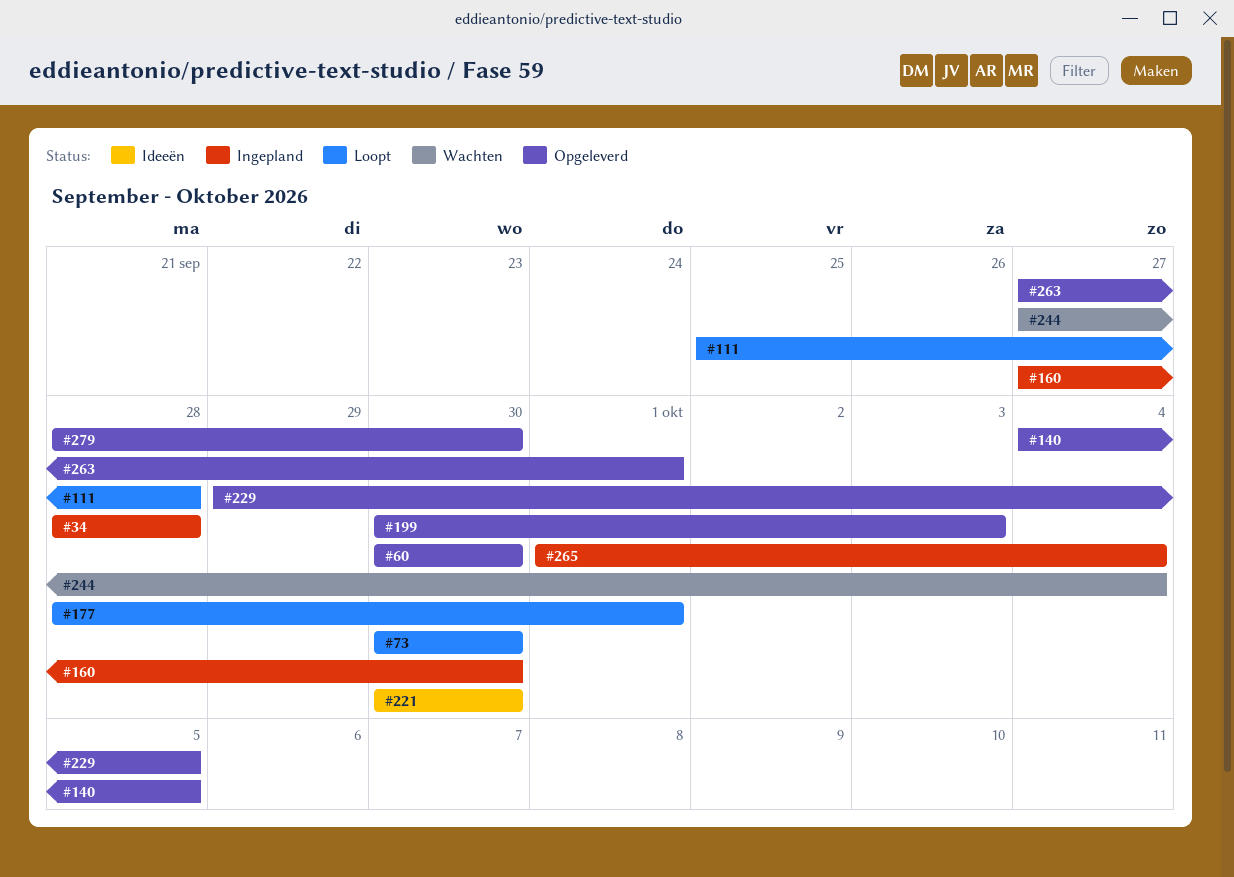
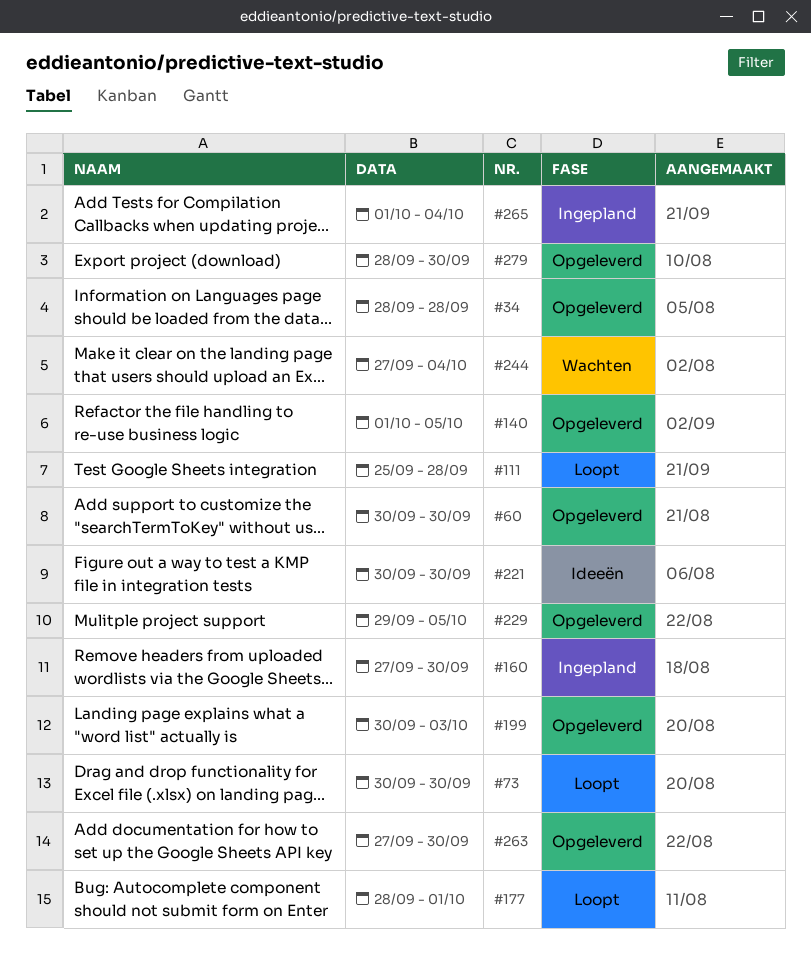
#34, status: Ingepland -> Opgeleverd
#140, start: Oct 4 -> Oct 1
#263, due: Oct 1 -> Sep 30

